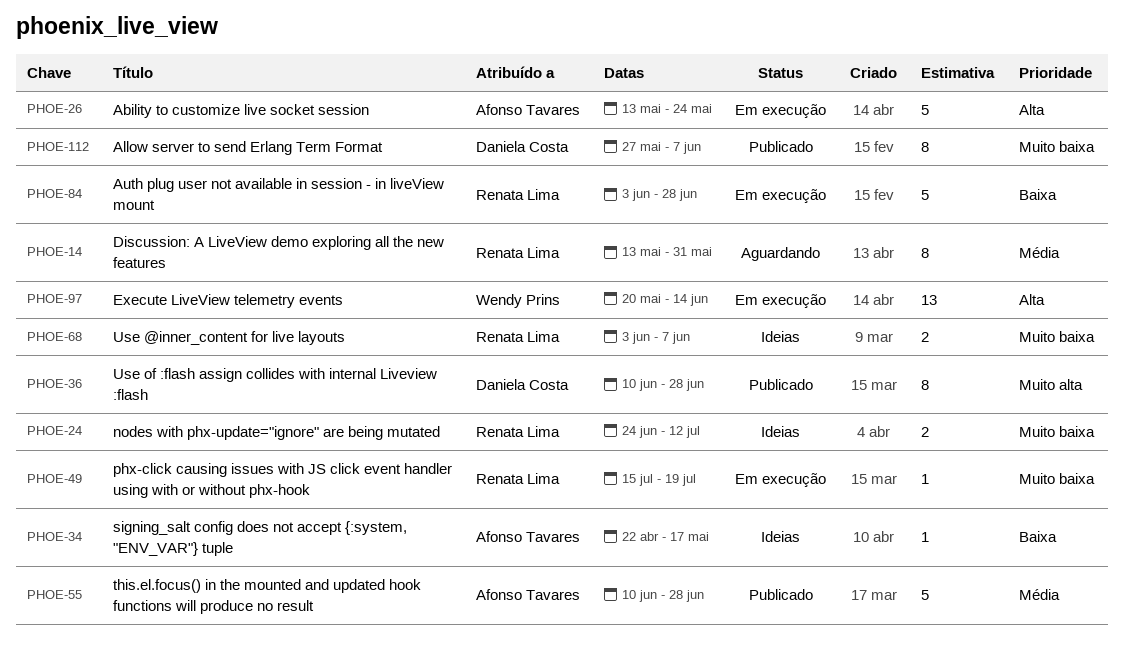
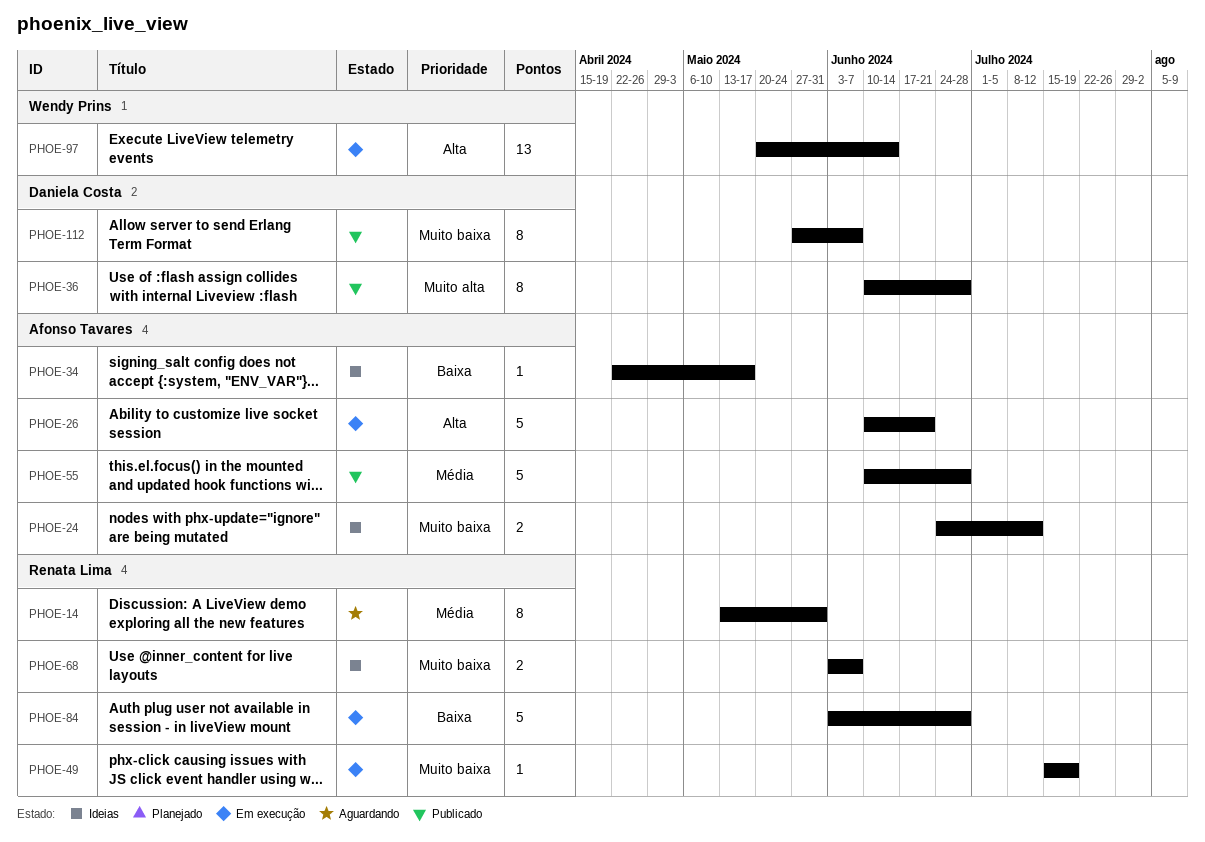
PHOE-24, owner: Renata Lima -> Afonso Tavares
PHOE-26, start: May 13 -> Jun 10
PHOE-26, due: May 24 -> Jun 21

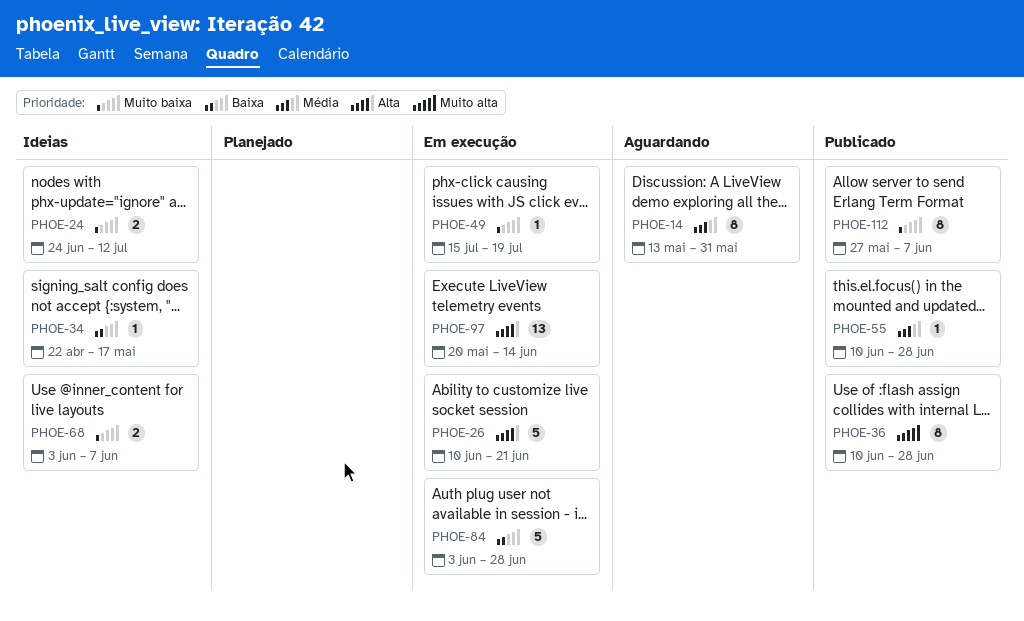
PHOE-55, estimate: 5 -> 1

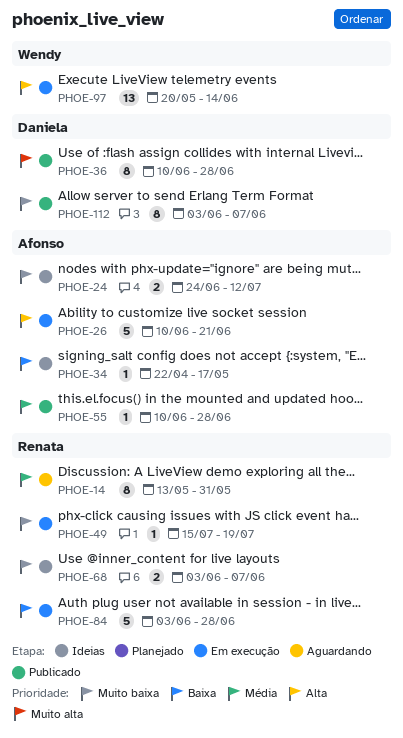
PHOE-112, start: May 27 -> Jun 3

